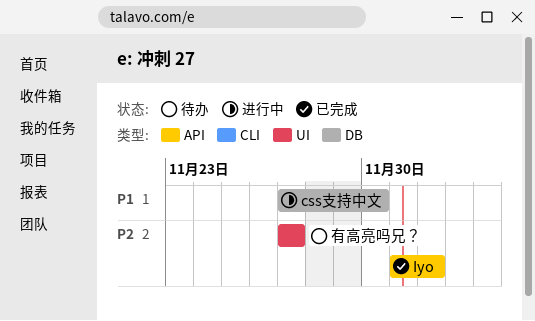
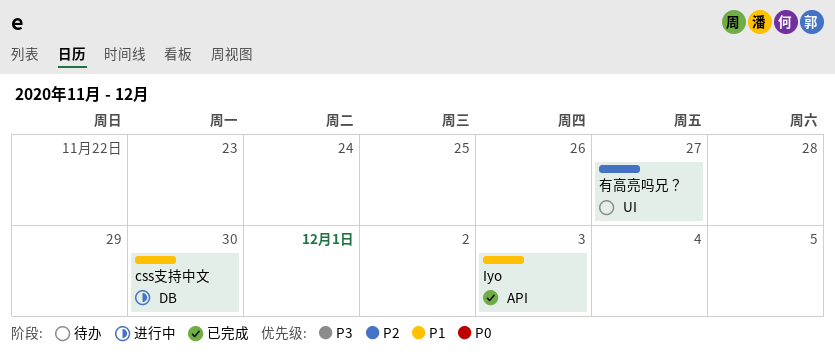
Iyo, priority: P2 -> P1
Iyo, due: Dec 2 -> Dec 3

